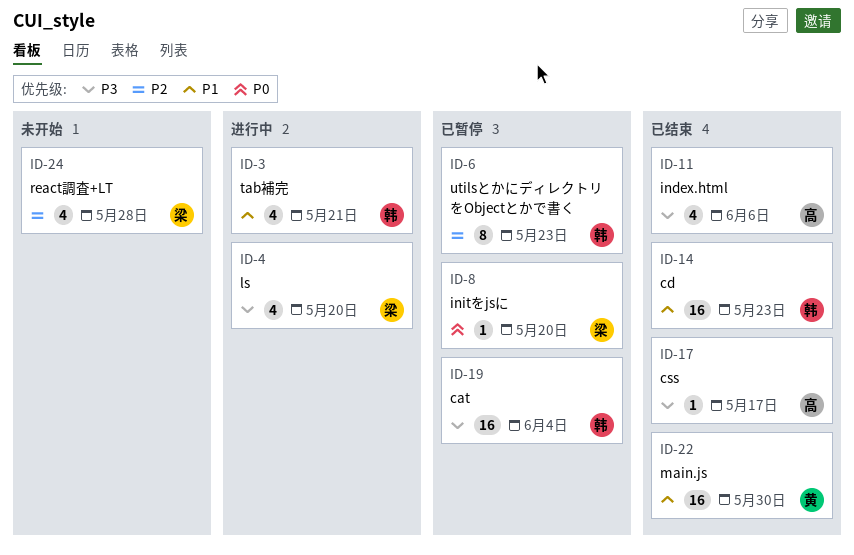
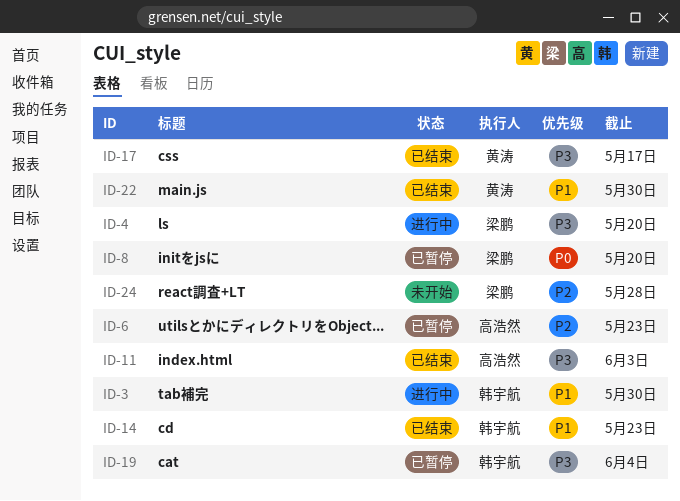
ID-3, due: May 21 -> May 30
ID-6, owner: 韩宇航 -> 高浩然
ID-11, due: Jun 6 -> Jun 3
ID-17, owner: 高浩然 -> 黄涛

